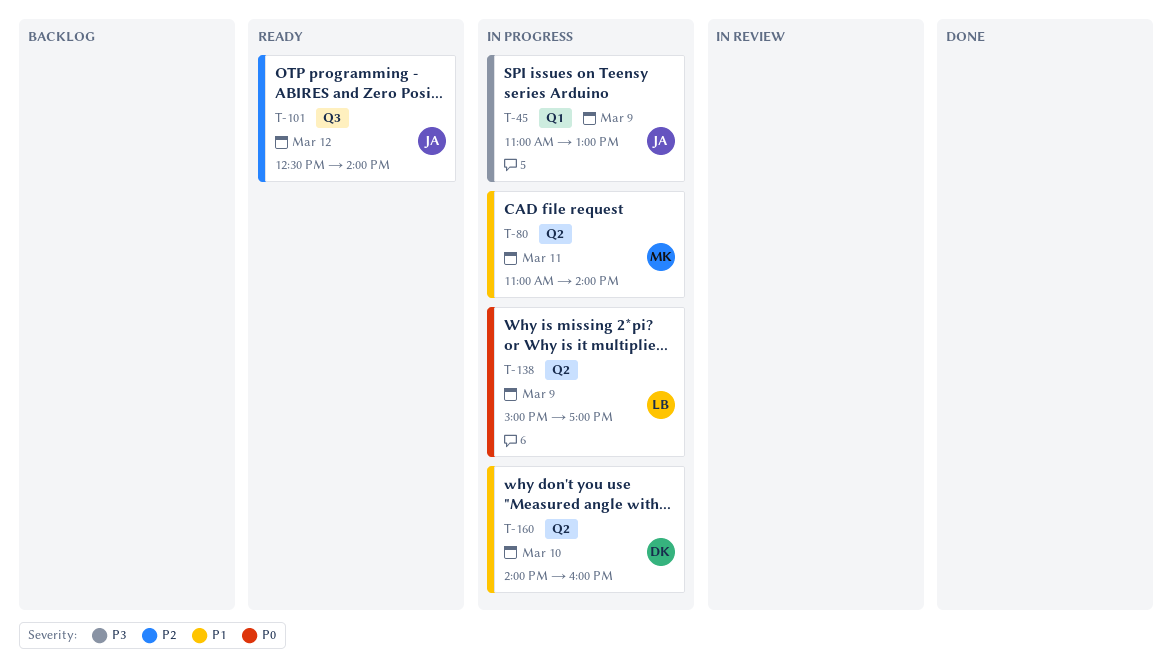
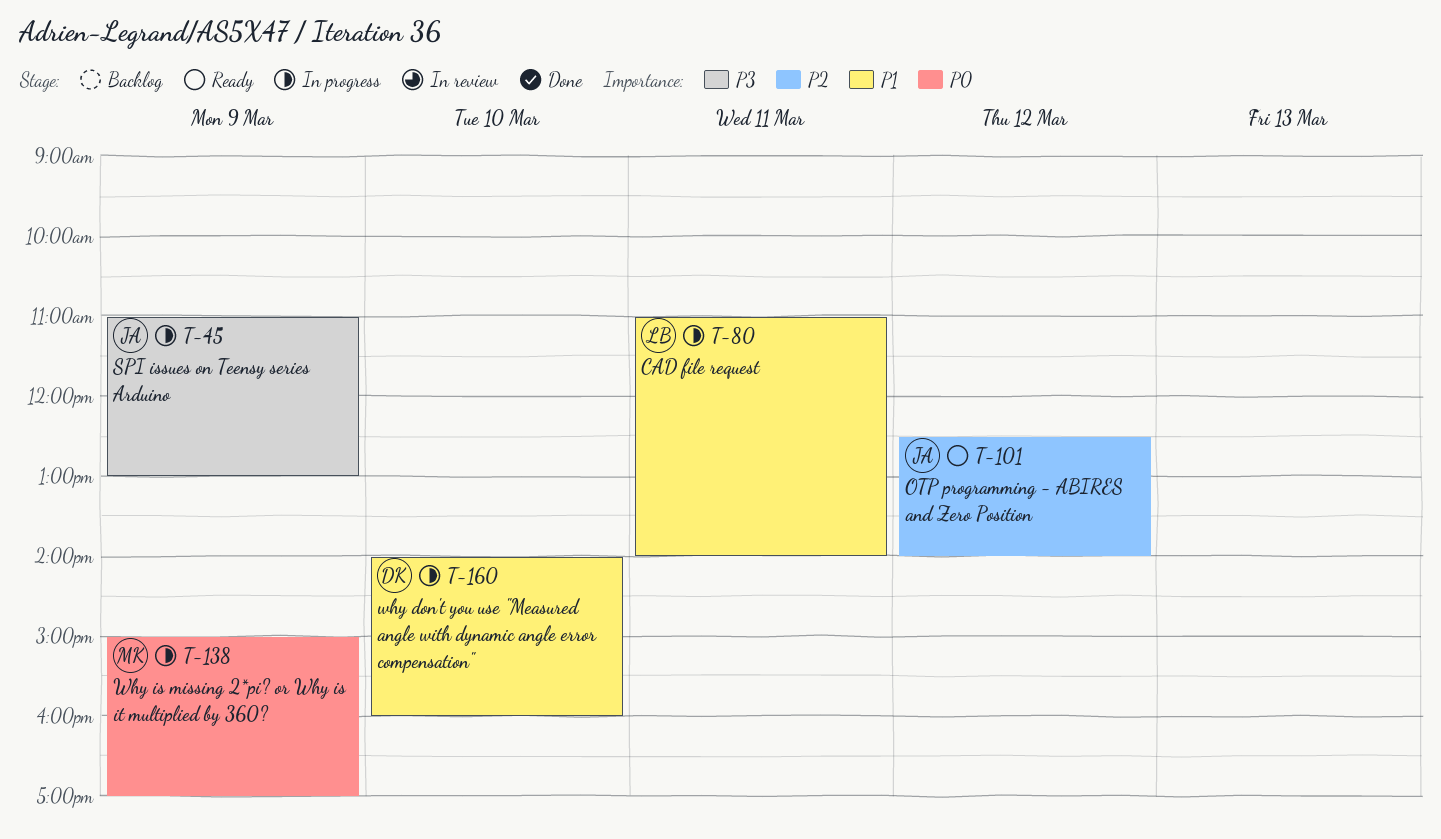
T-80, owner: MK -> LB
T-138, owner: LB -> MK

